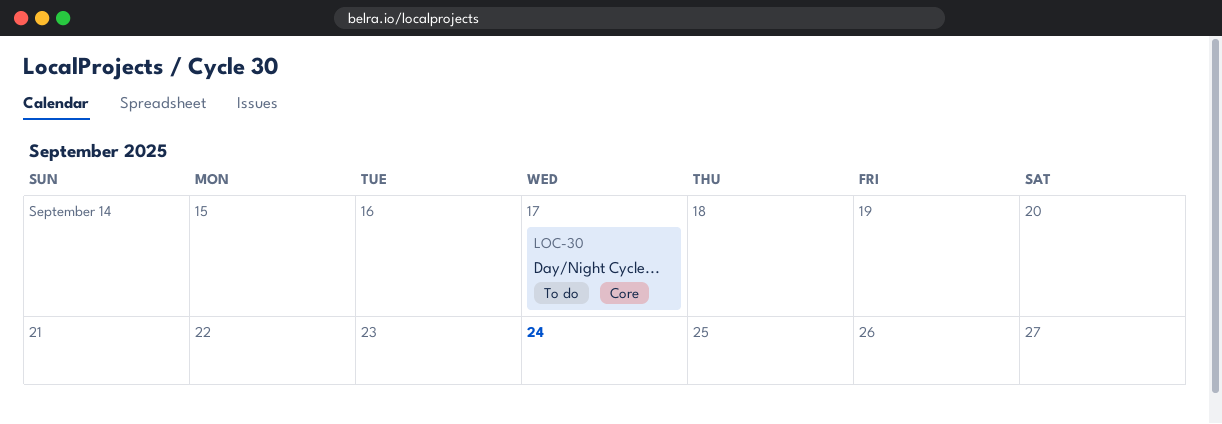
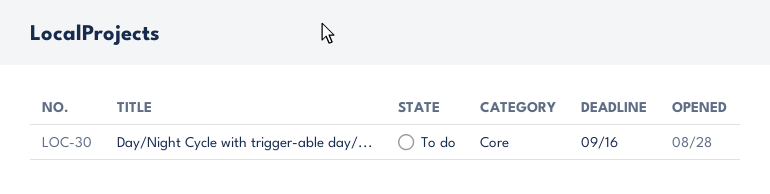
LOC-30, due: Sep 17 -> Sep 16

